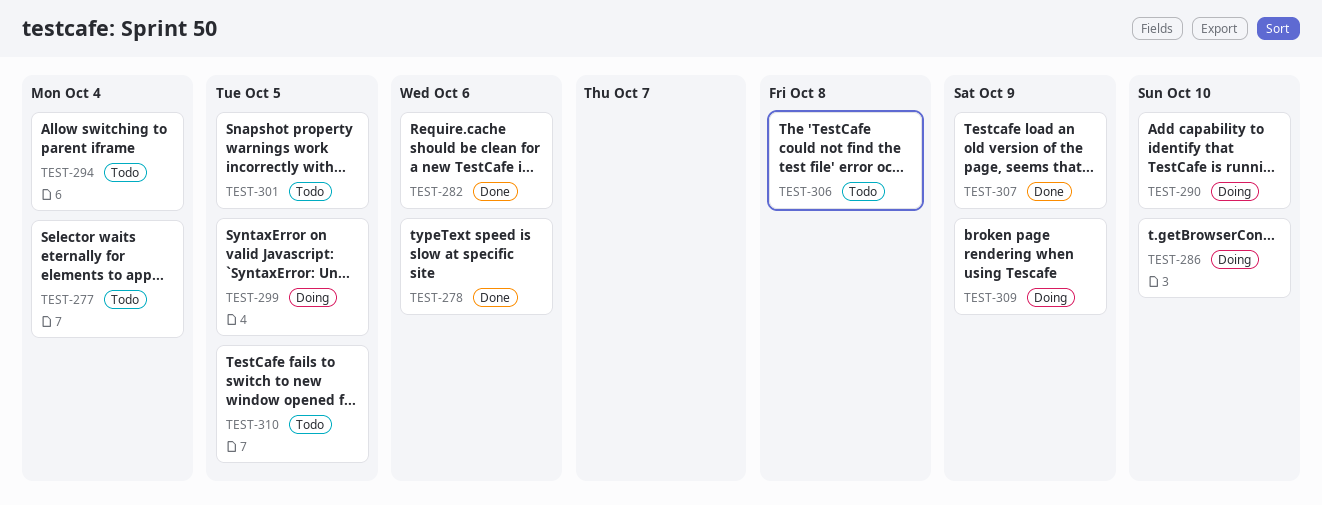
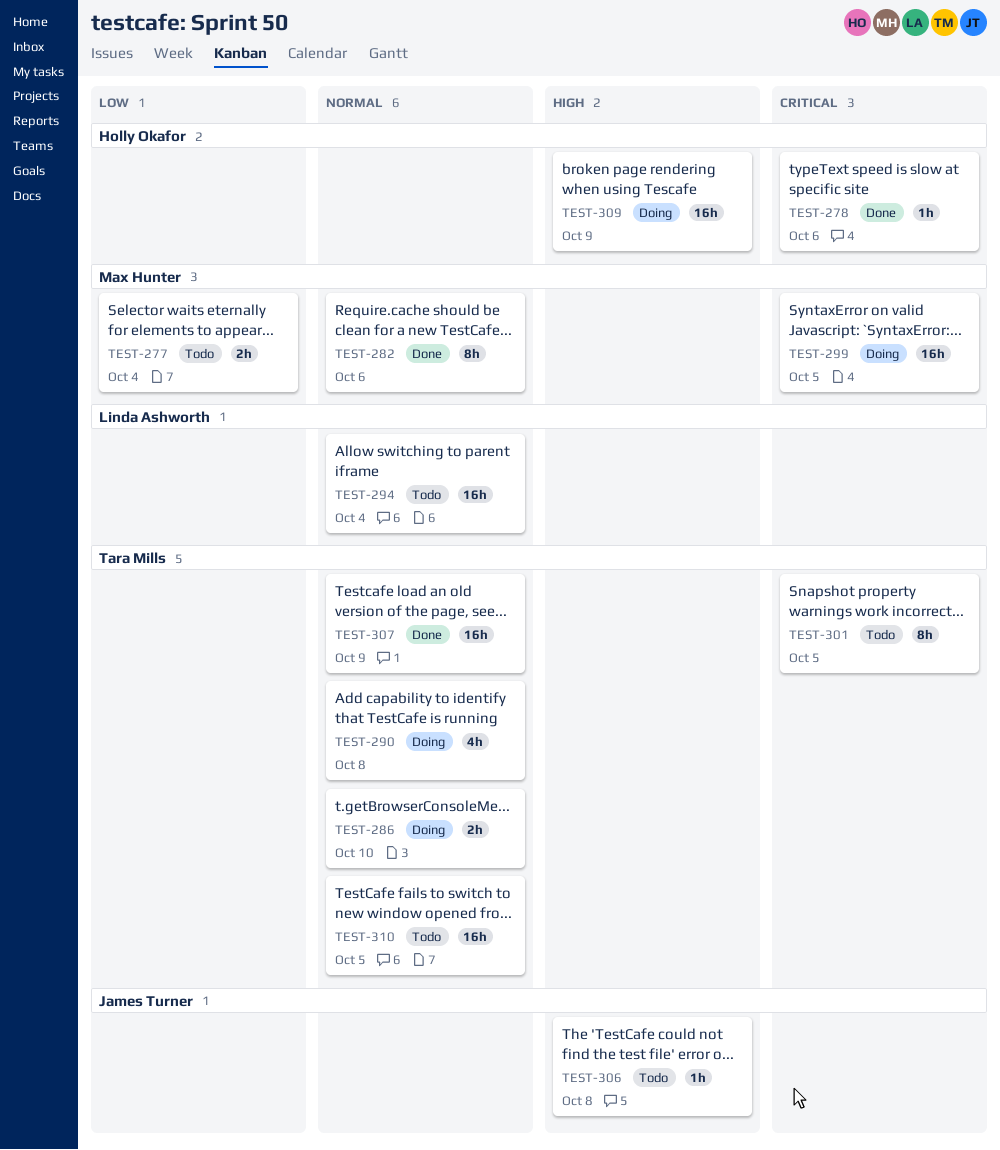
TEST-290, due: Oct 10 -> Oct 8

